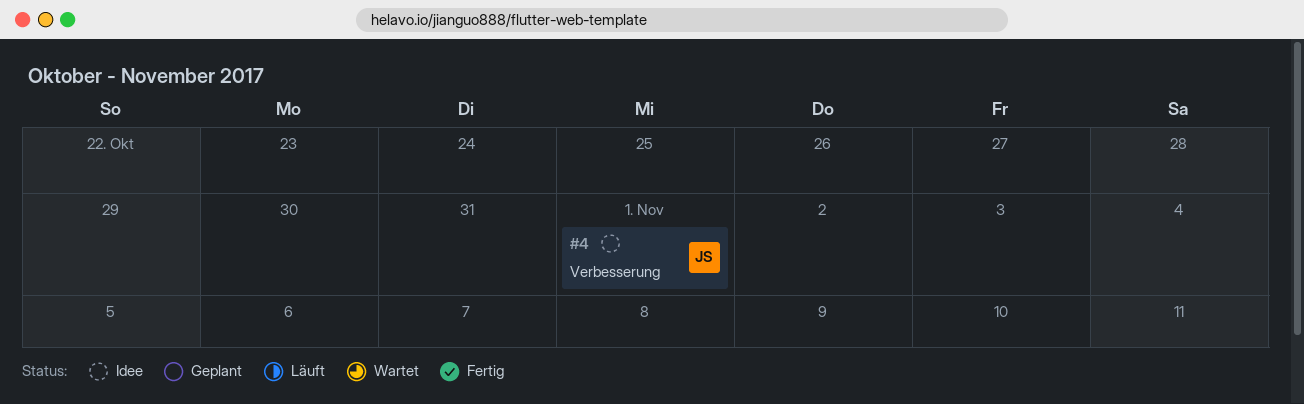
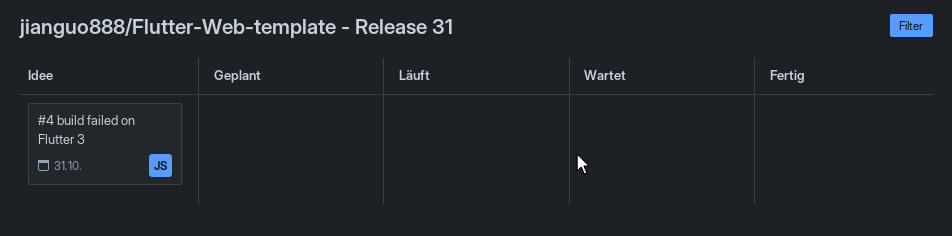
#4, due: Nov 1 -> Oct 31

